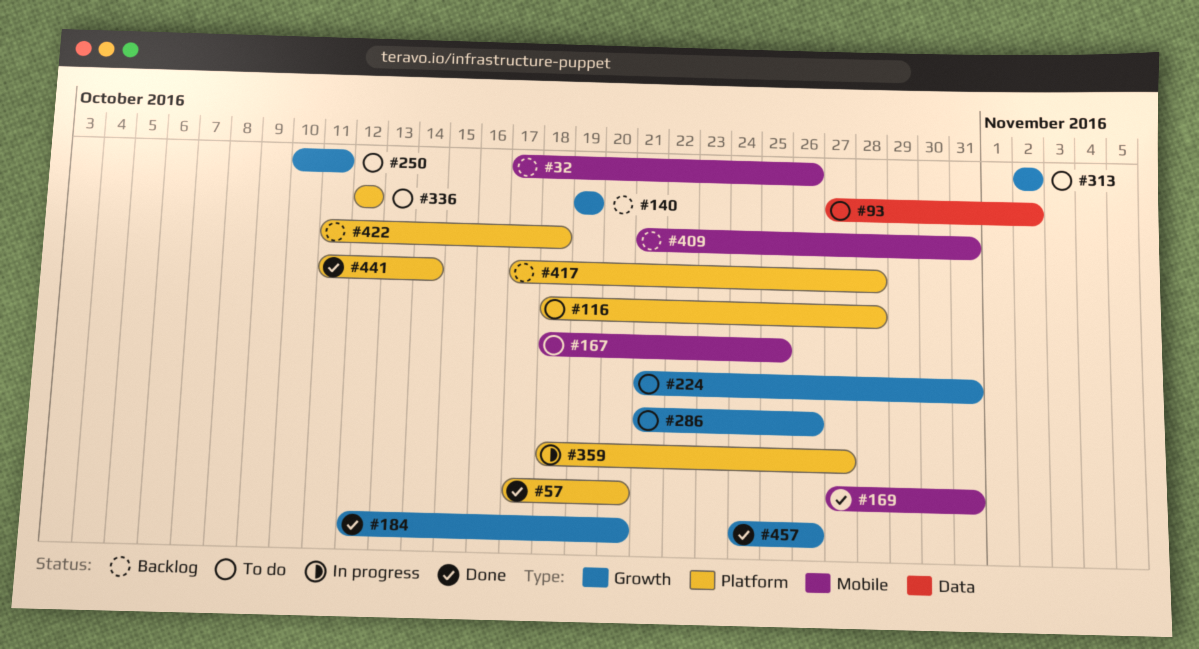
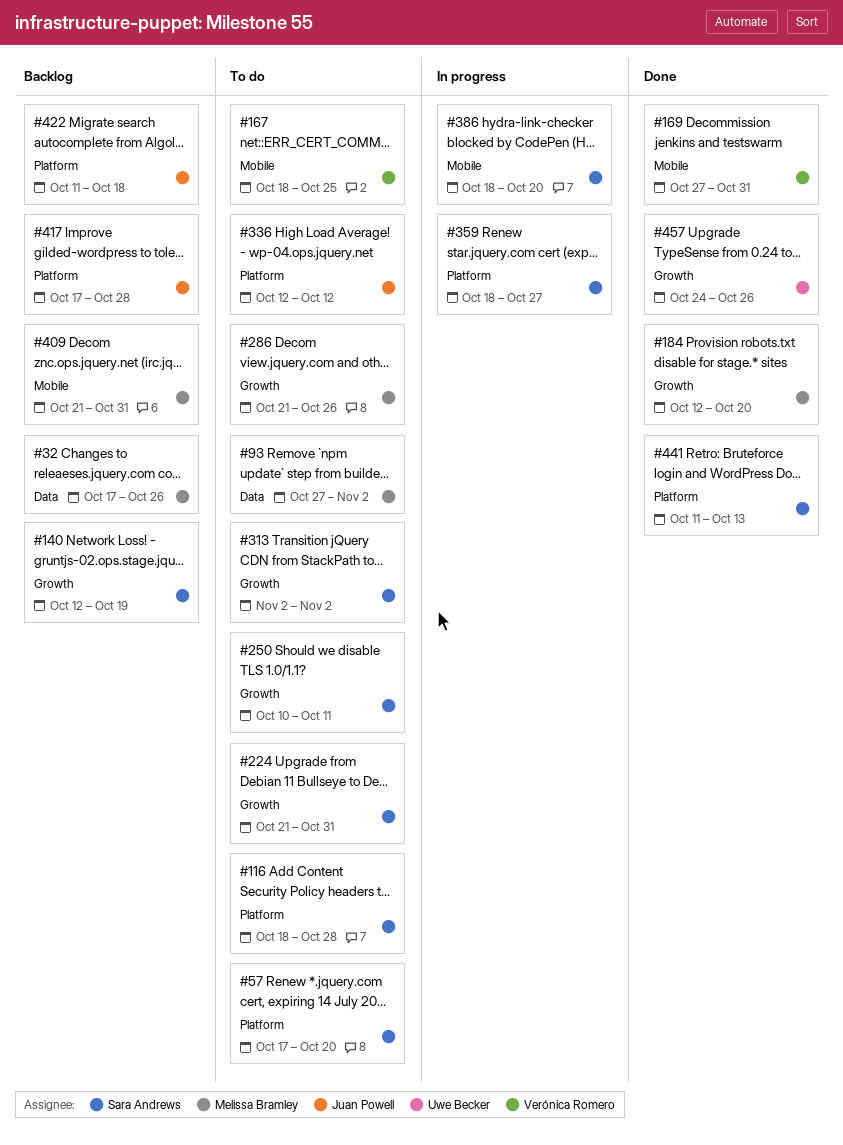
#32, label: Mobile -> Data
#57, status: Done -> To do
#140, start: Oct 19 -> Oct 12
#386: none -> present
#441, due: Oct 14 -> Oct 13

